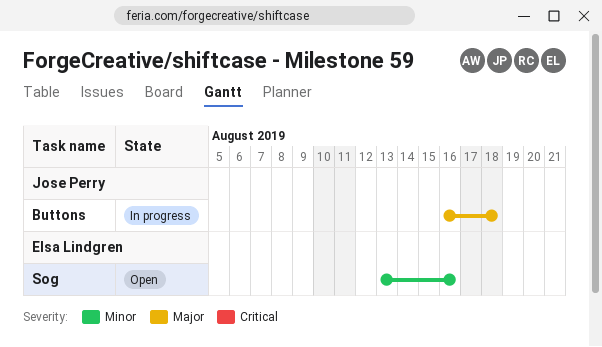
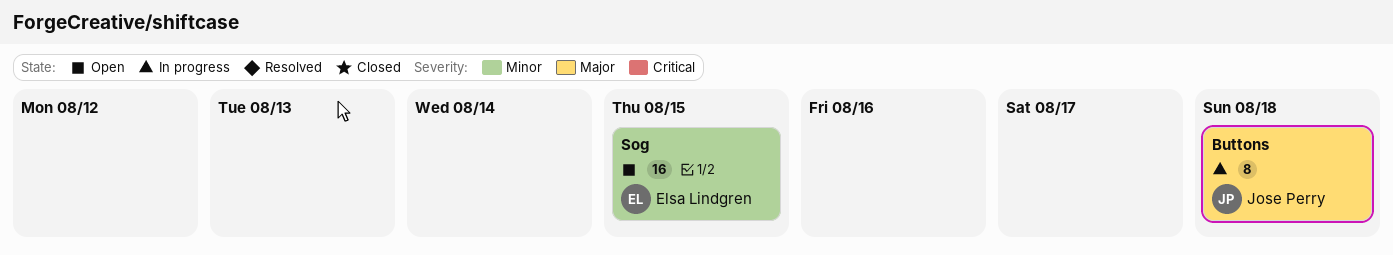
Sog, due: Aug 16 -> Aug 15

